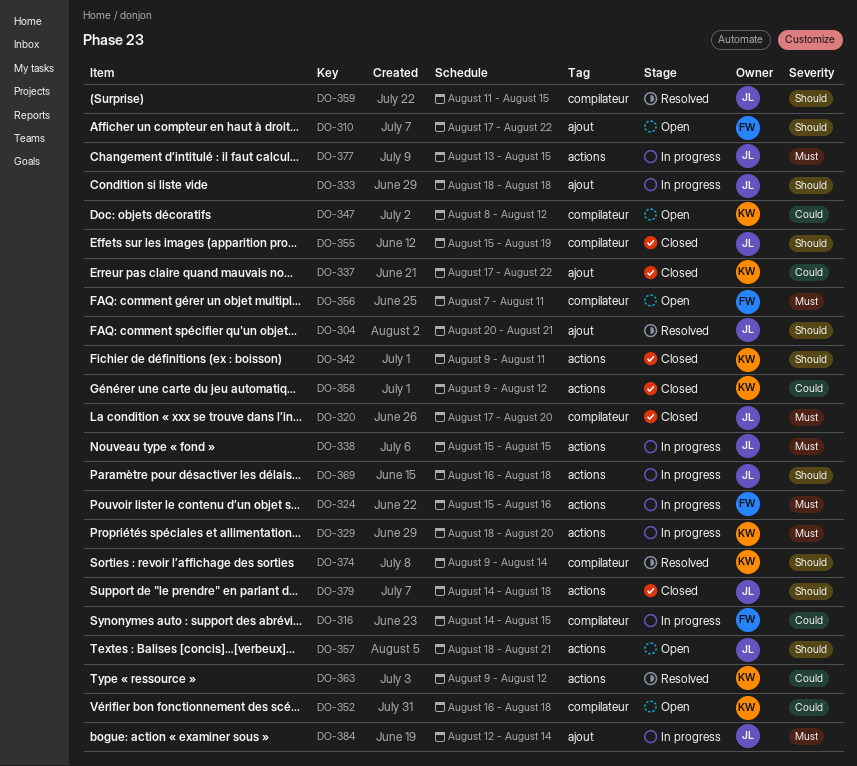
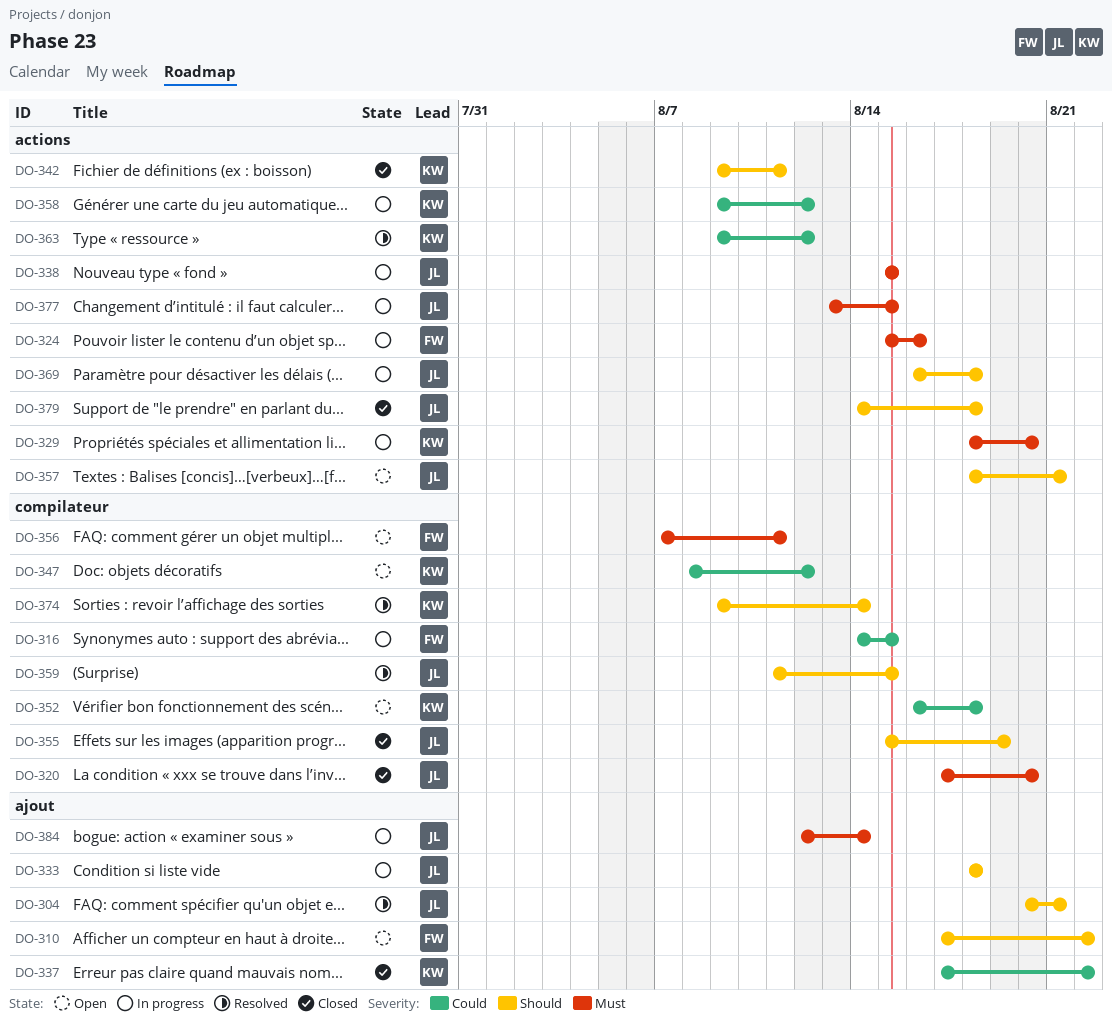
DO-358, status: Closed -> In progress

